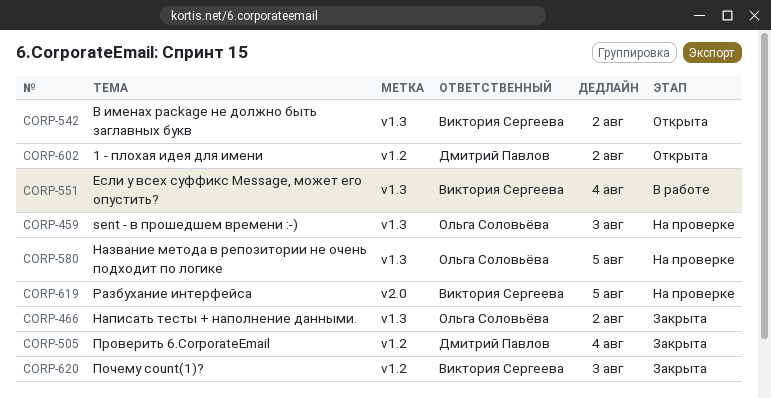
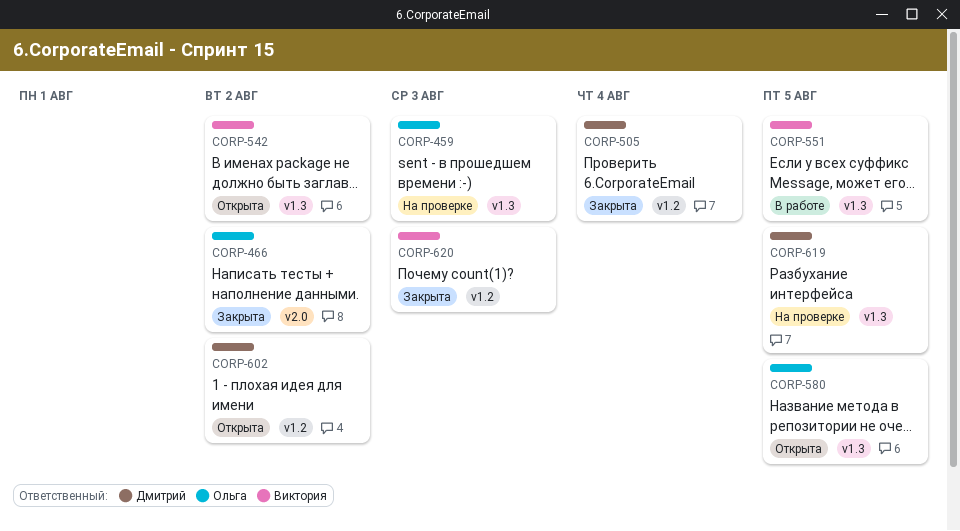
CORP-466, label: v1.3 -> v2.0
CORP-551, due: Aug 4 -> Aug 5
CORP-580, status: На проверке -> Открыта
CORP-619, owner: Виктория Сергеева -> Дмитрий Павлов
CORP-619, label: v2.0 -> v1.3

